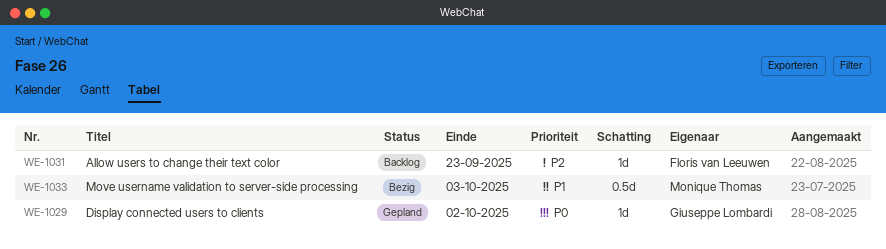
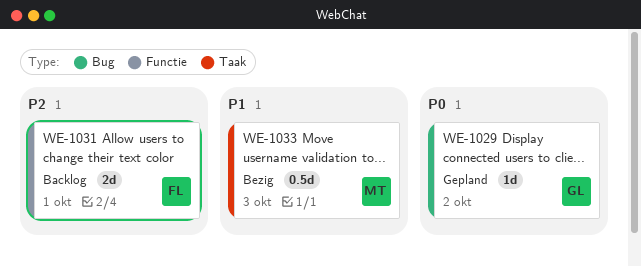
WE-1031, estimate: 1d -> 2d
WE-1031, due: Sep 23 -> Oct 1

